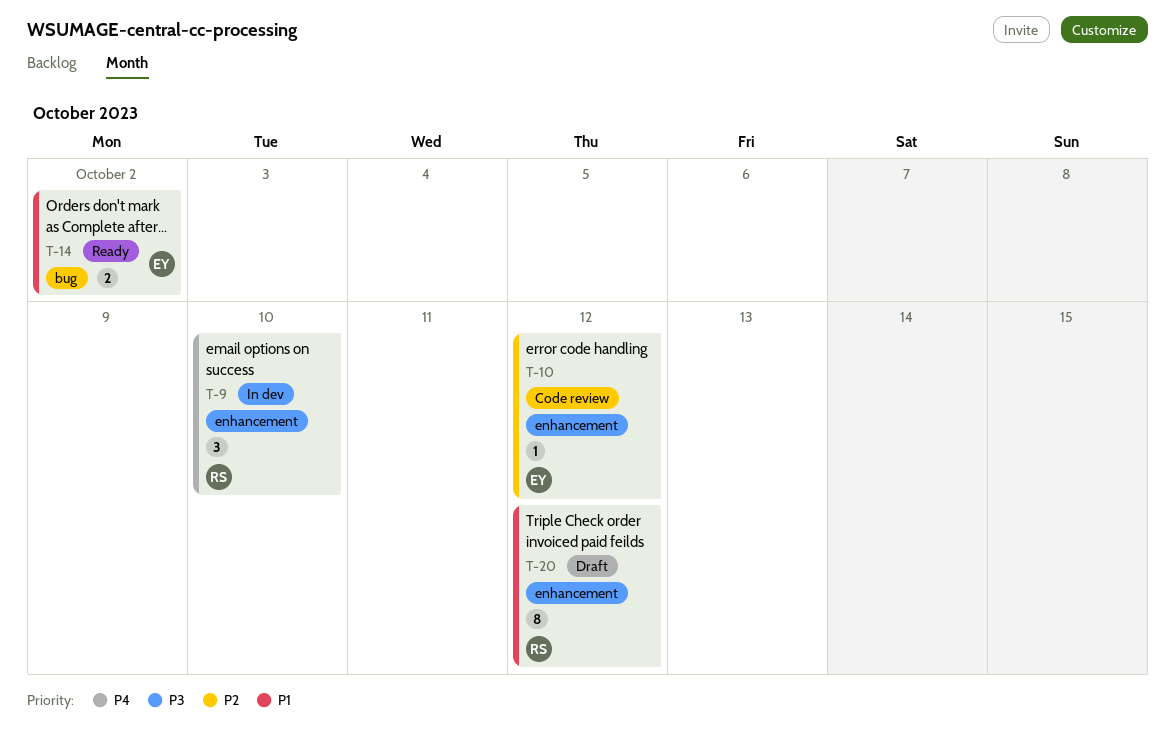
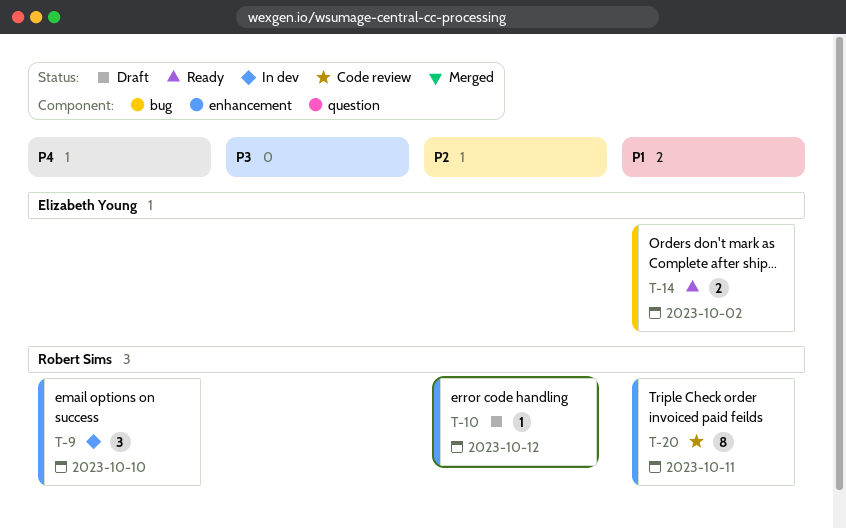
T-10, status: Code review -> Draft
T-10, owner: Elizabeth Young -> Robert Sims
T-20, status: Draft -> Code review
T-20, due: Oct 12 -> Oct 11

